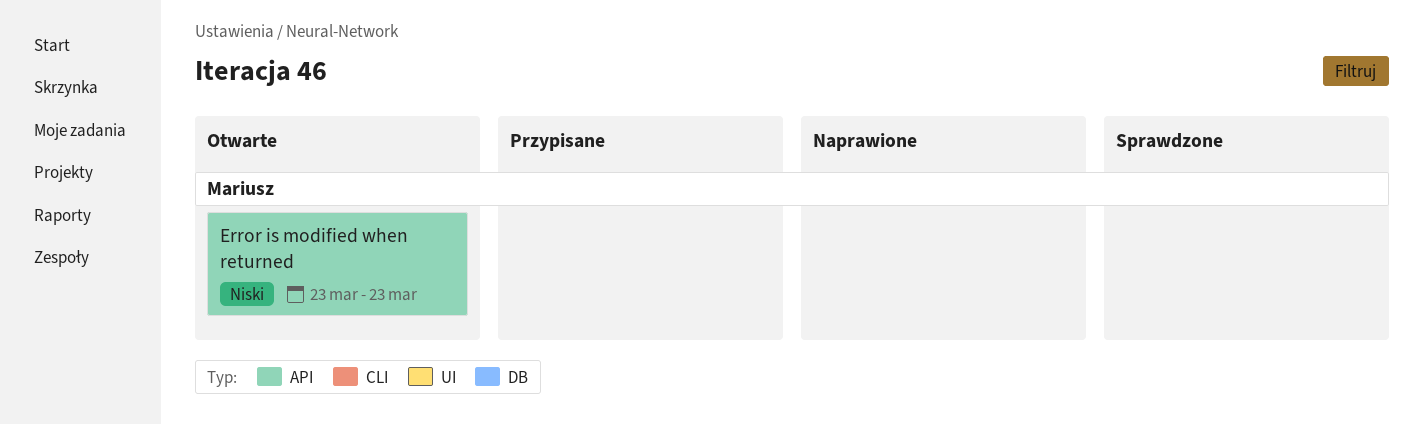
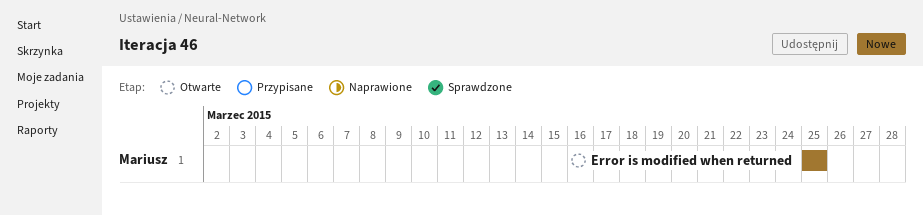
Error is modified when returned, start: Mar 23 -> Mar 25
Error is modified when returned, due: Mar 23 -> Mar 25

